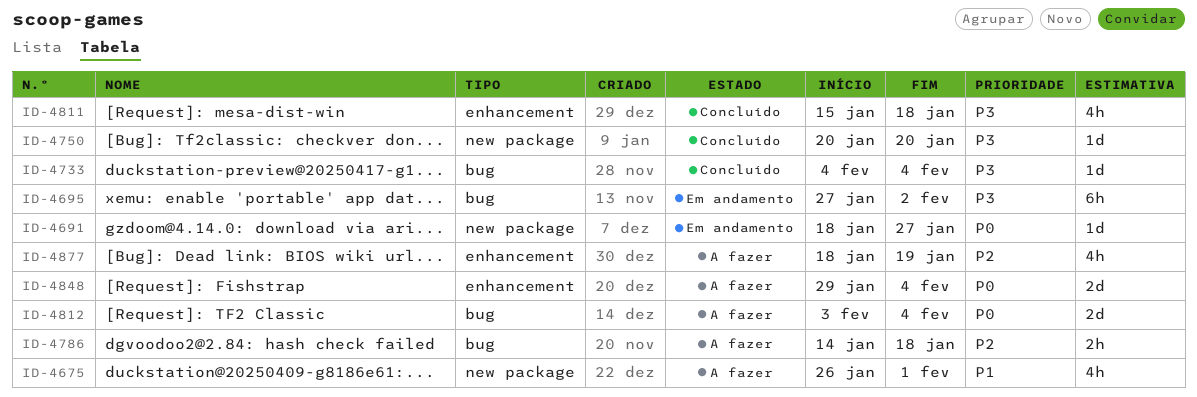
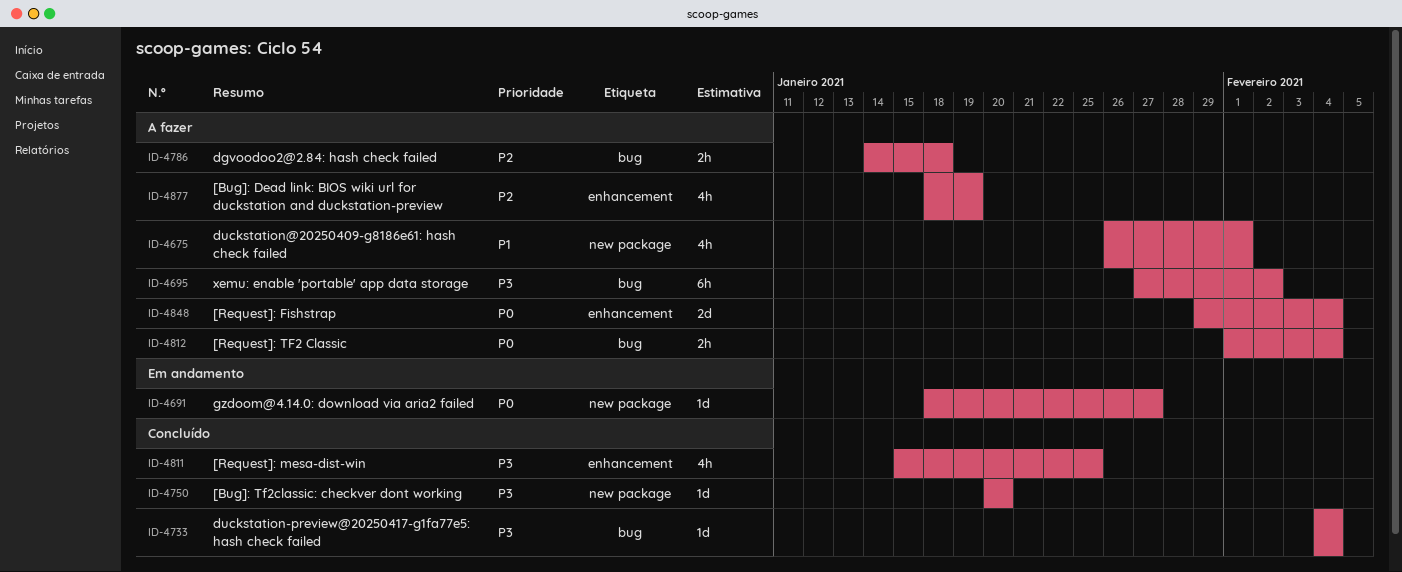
ID-4695, status: Em andamento -> A fazer
ID-4811, due: Jan 18 -> Jan 25
ID-4812, estimate: 2d -> 2h
ID-4812, start: Feb 3 -> Feb 1

